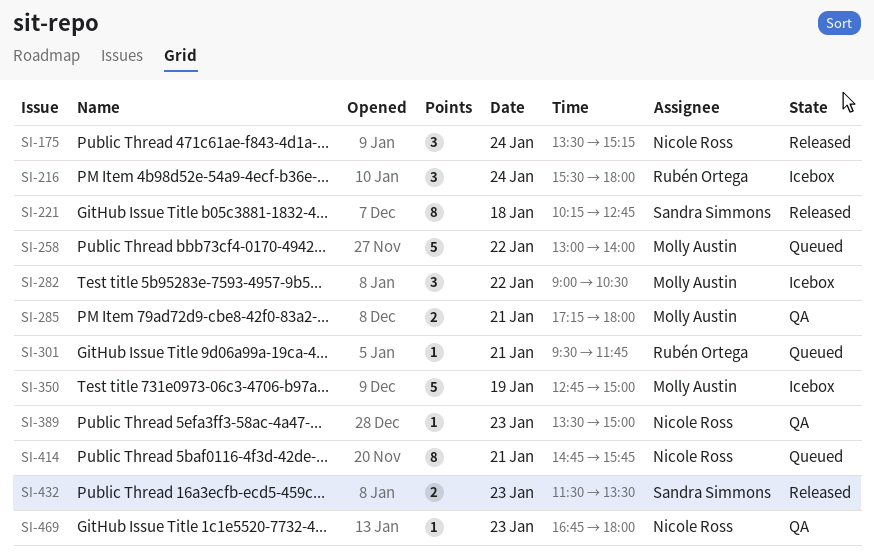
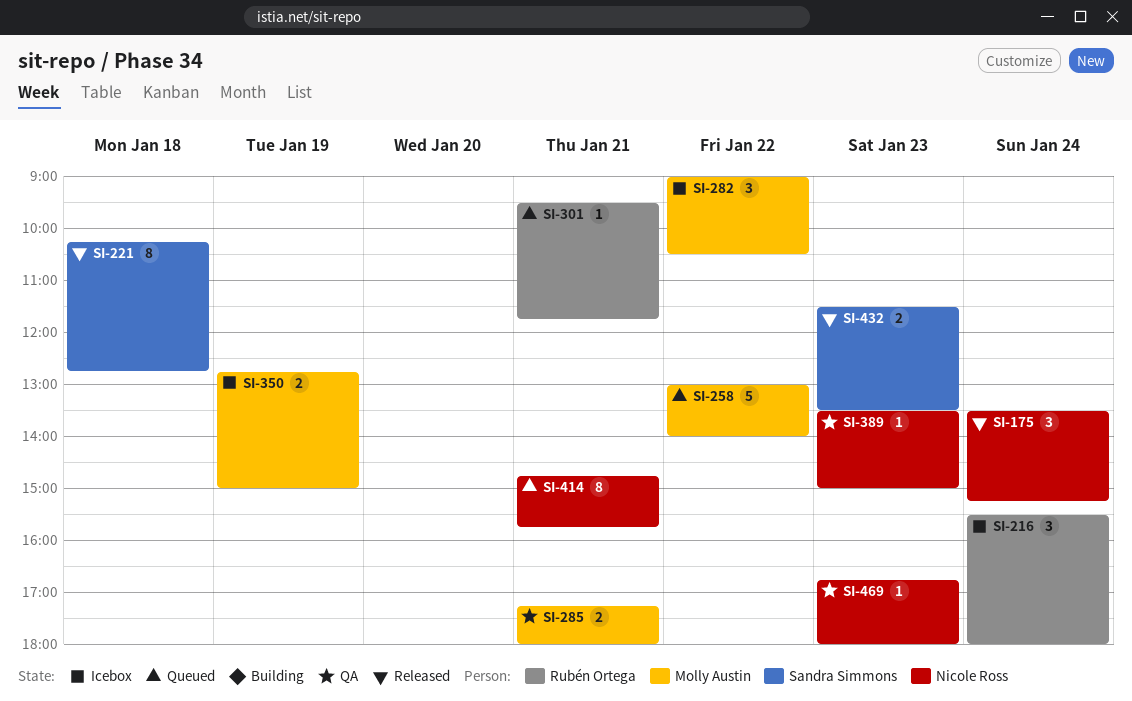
SI-350, estimate: 5 -> 2

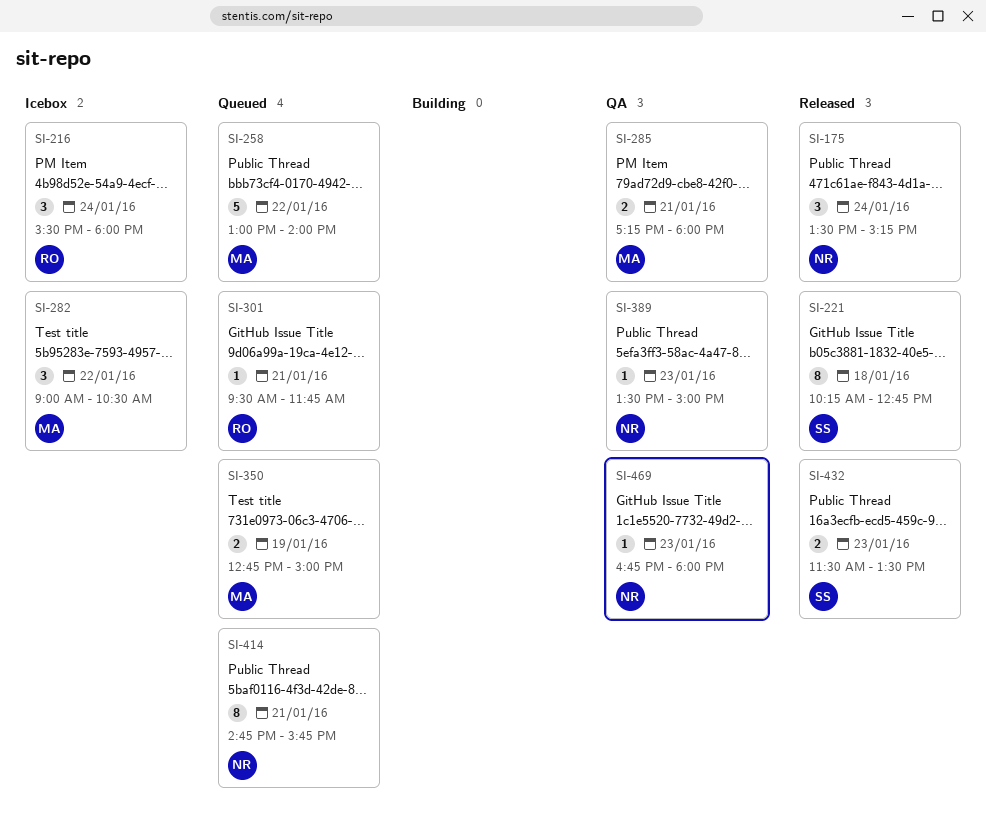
SI-350, status: Icebox -> Queued

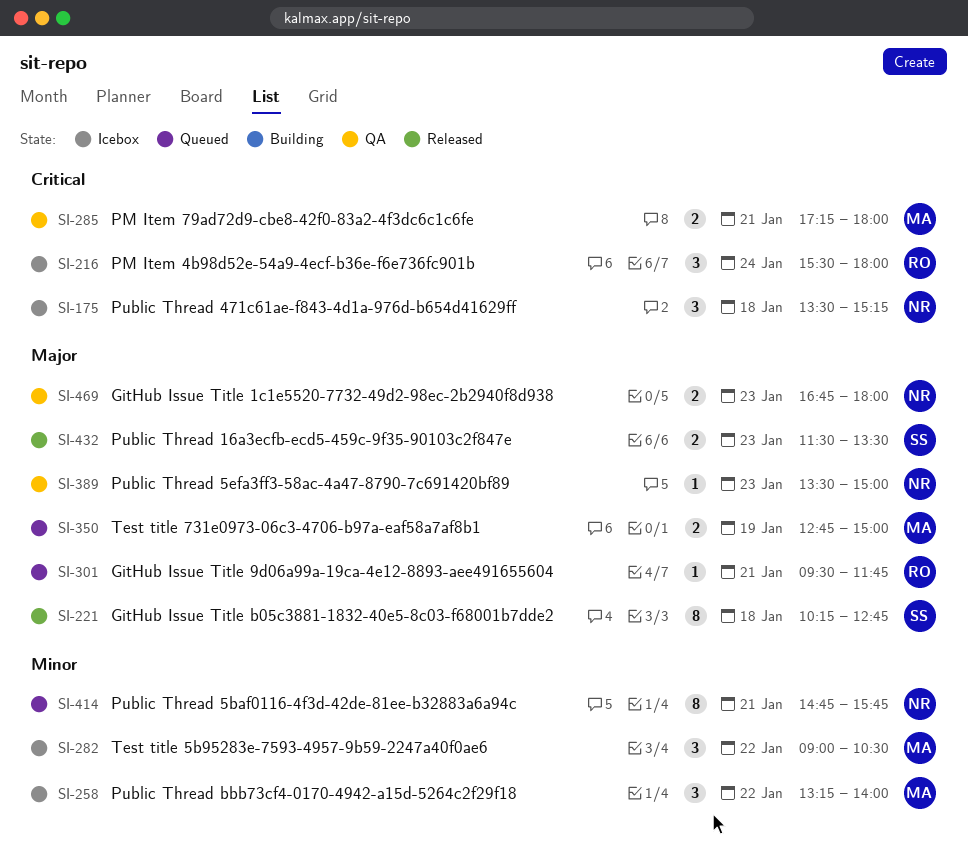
SI-175, status: Released -> Icebox
SI-175, day: Jan 24 -> Jan 18
SI-258, status: Queued -> Icebox
SI-258, estimate: 5 -> 3
SI-258, begins: 13:00 -> 13:15
SI-469, estimate: 1 -> 2

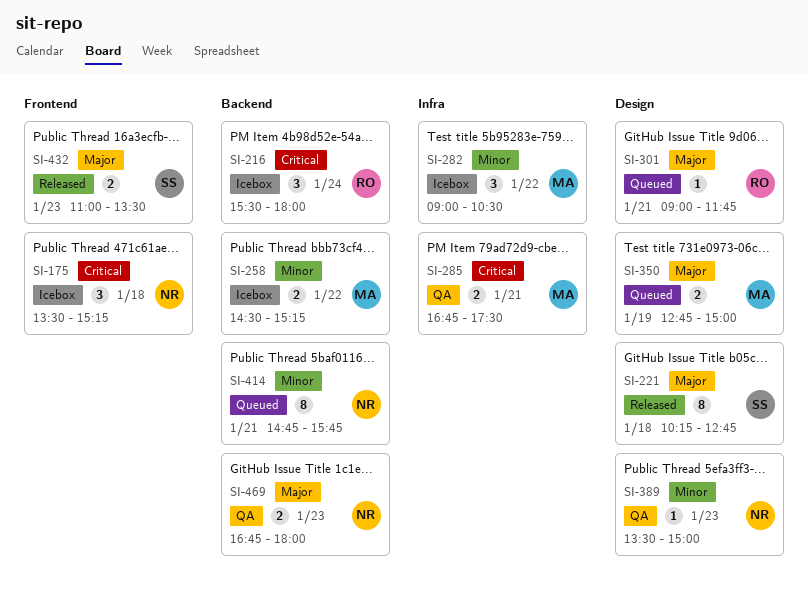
SI-258, estimate: 3 -> 2
SI-258, begins: 13:15 -> 14:30
SI-258, ends: 14:00 -> 15:15
SI-285, begins: 17:15 -> 16:45
SI-285, ends: 18:00 -> 17:30
SI-301, begins: 09:30 -> 09:00
SI-389, priority: Major -> Minor
SI-432, begins: 11:30 -> 11:00

